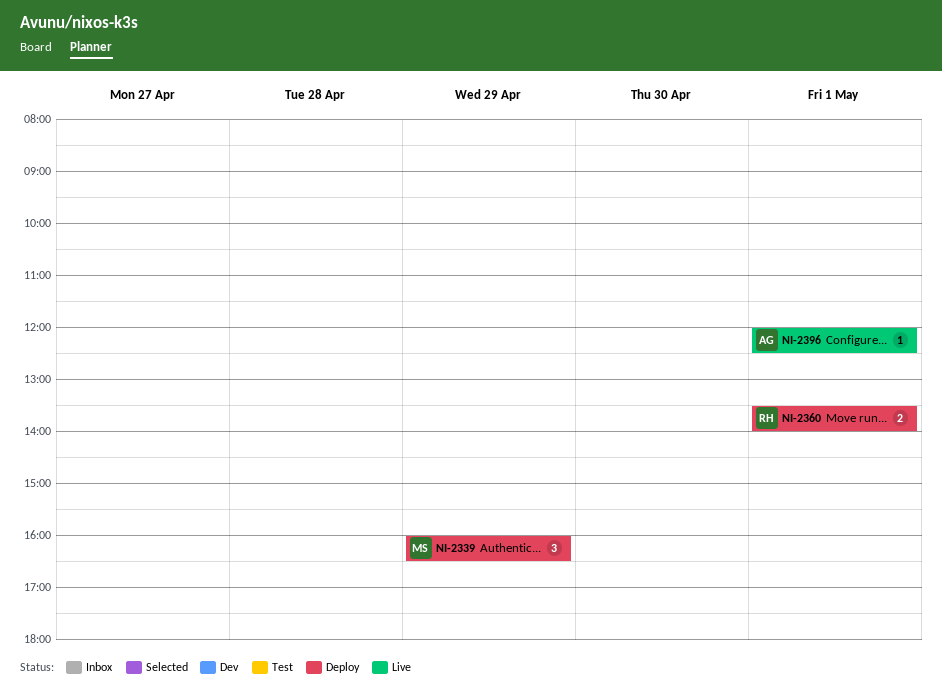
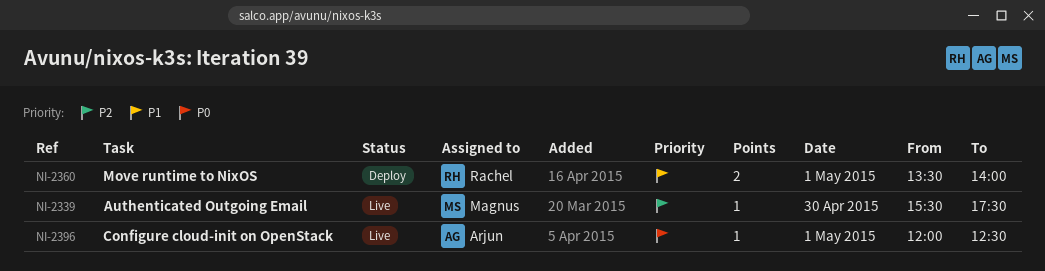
NI-2339, status: Deploy -> Live
NI-2339, estimate: 3 -> 1
NI-2339, day: Apr 29 -> Apr 30
NI-2339, begins: 16:00 -> 15:30
NI-2339, ends: 16:30 -> 17:30

